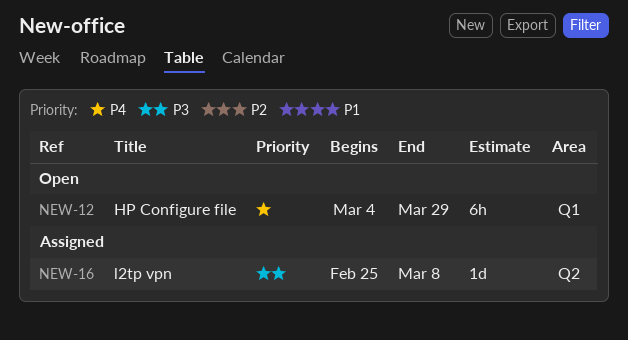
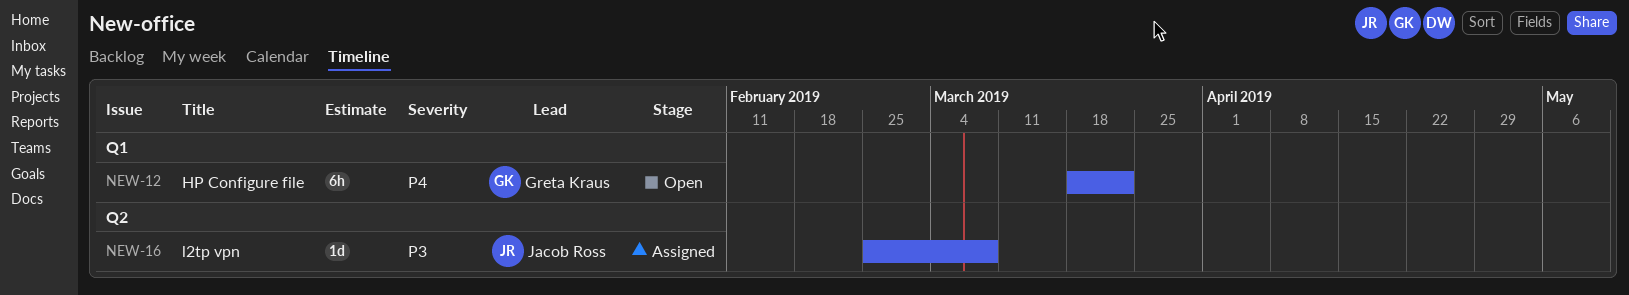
NEW-12, start: Mar 4 -> Mar 18
NEW-12, due: Mar 29 -> Mar 22

